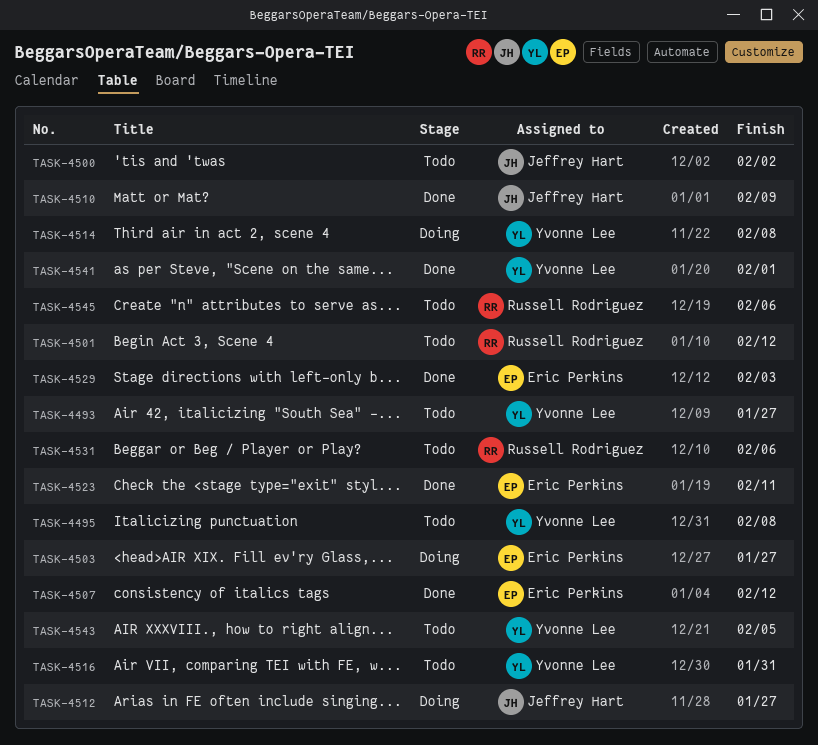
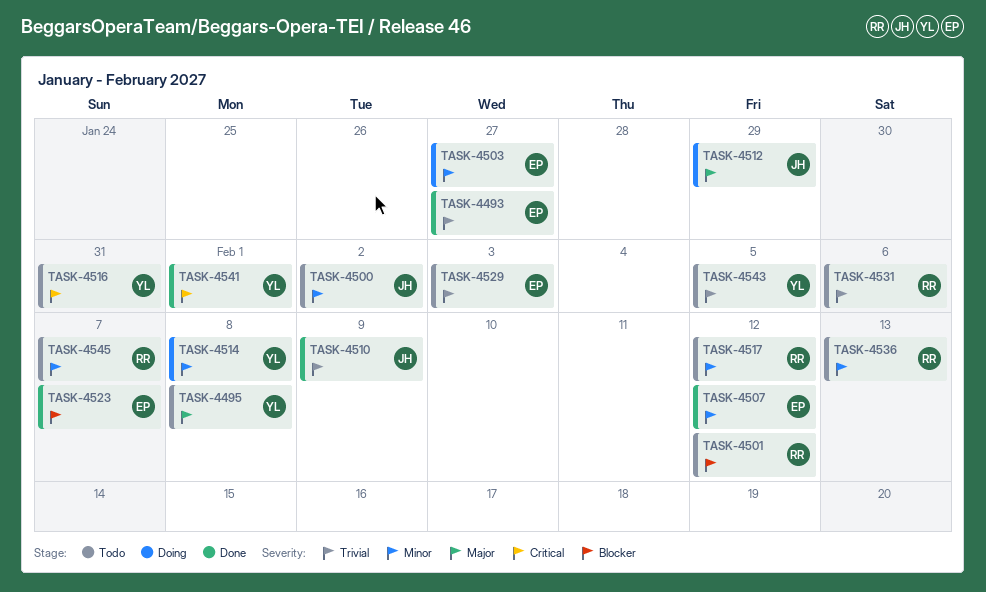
TASK-4493, status: Todo -> Done
TASK-4493, owner: Yvonne Lee -> Eric Perkins
TASK-4512, due: Jan 27 -> Jan 29
TASK-4517: none -> present
TASK-4523, due: Feb 11 -> Feb 7
TASK-4529, status: Done -> Todo
TASK-4536: none -> present
TASK-4545, due: Feb 6 -> Feb 7

